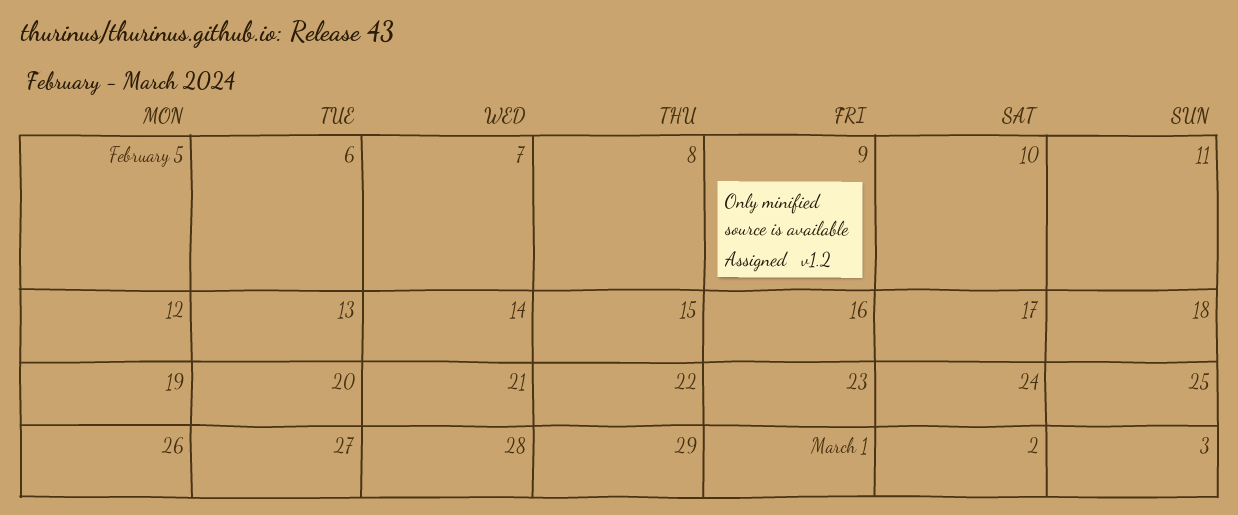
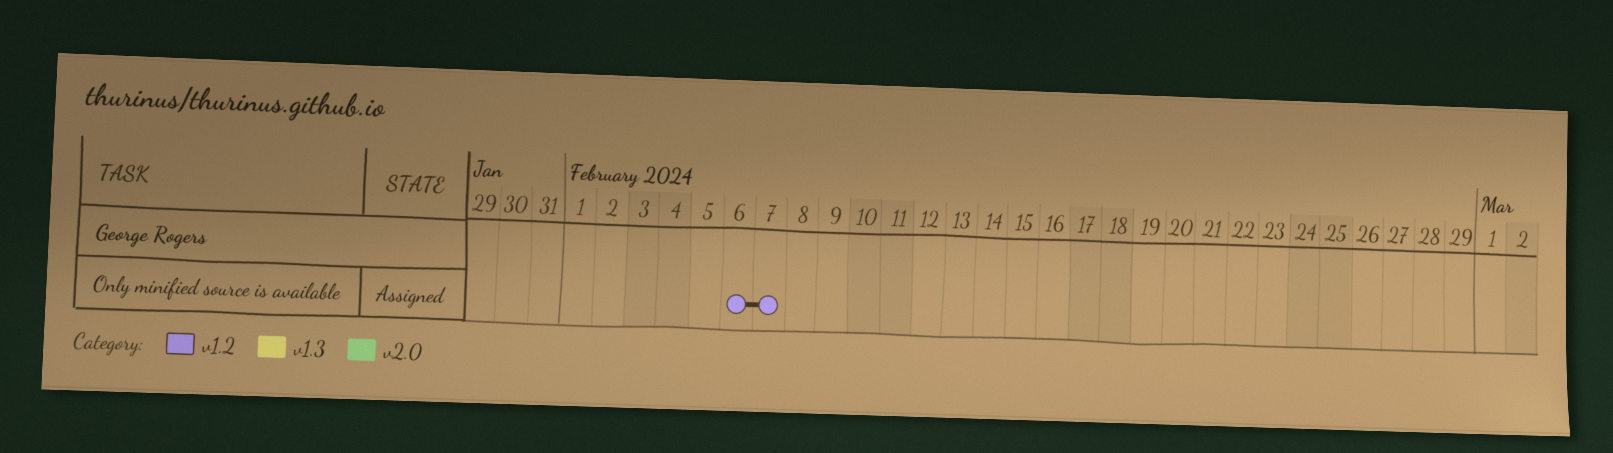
Only minified source is available, due: Feb 9 -> Feb 7

